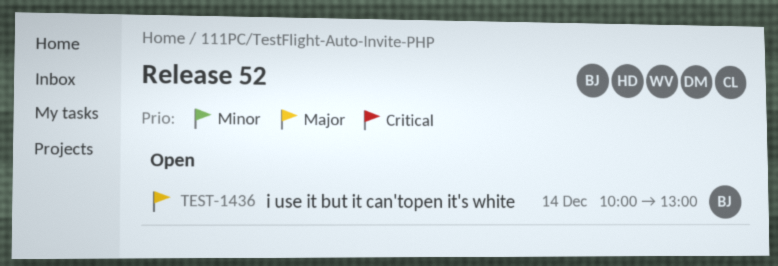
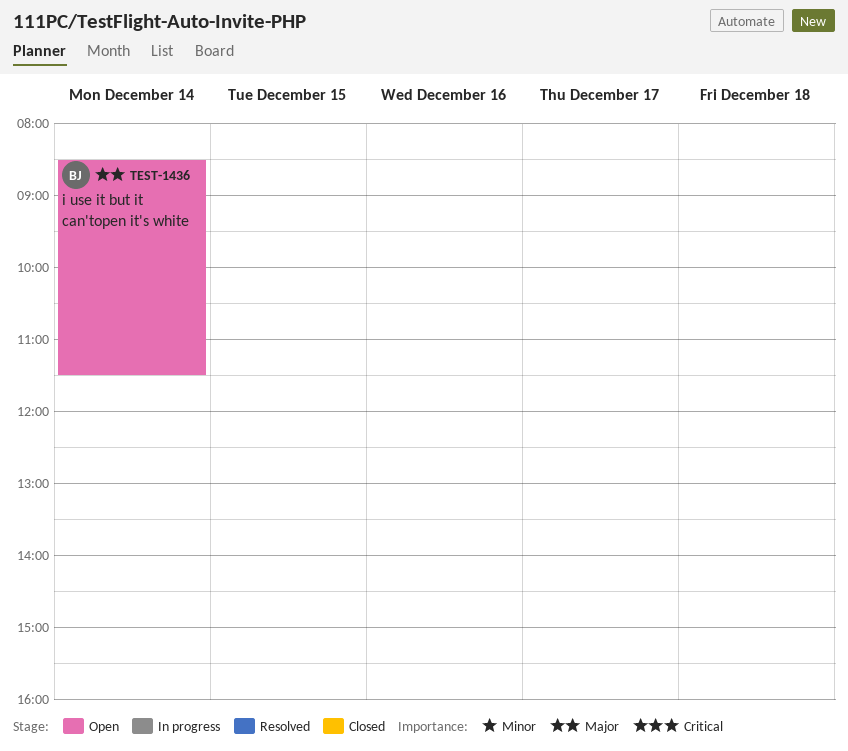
TEST-1436, begins: 10:00 -> 08:30
TEST-1436, ends: 13:00 -> 11:30

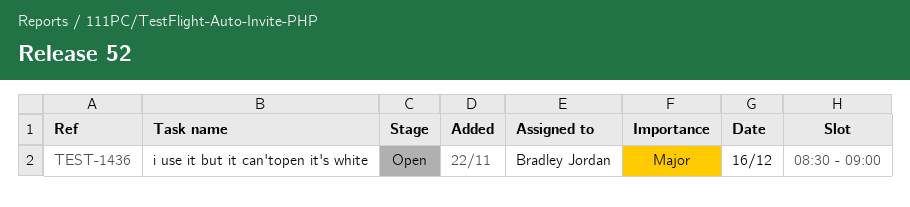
TEST-1436, day: Dec 14 -> Dec 16
TEST-1436, ends: 11:30 -> 09:00

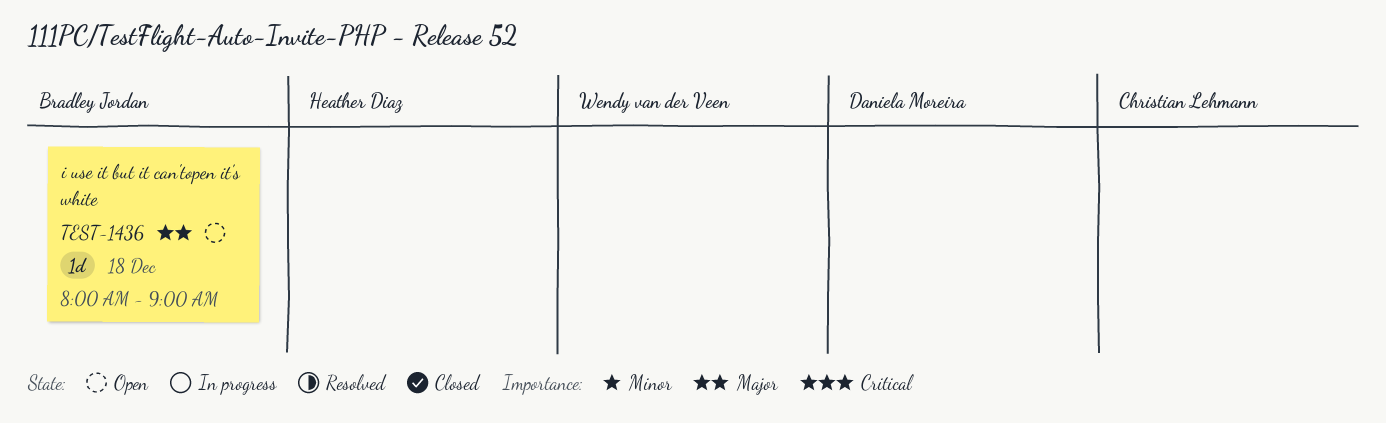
TEST-1436, day: Dec 16 -> Dec 18
TEST-1436, begins: 08:30 -> 08:00

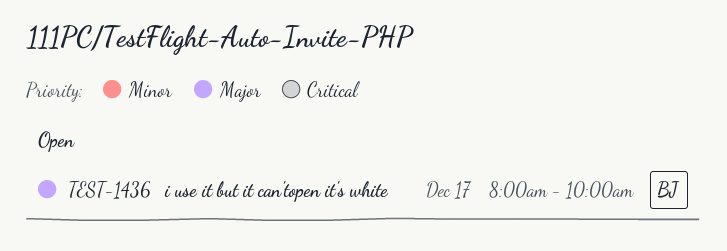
TEST-1436, day: Dec 18 -> Dec 17
TEST-1436, ends: 09:00 -> 10:00

